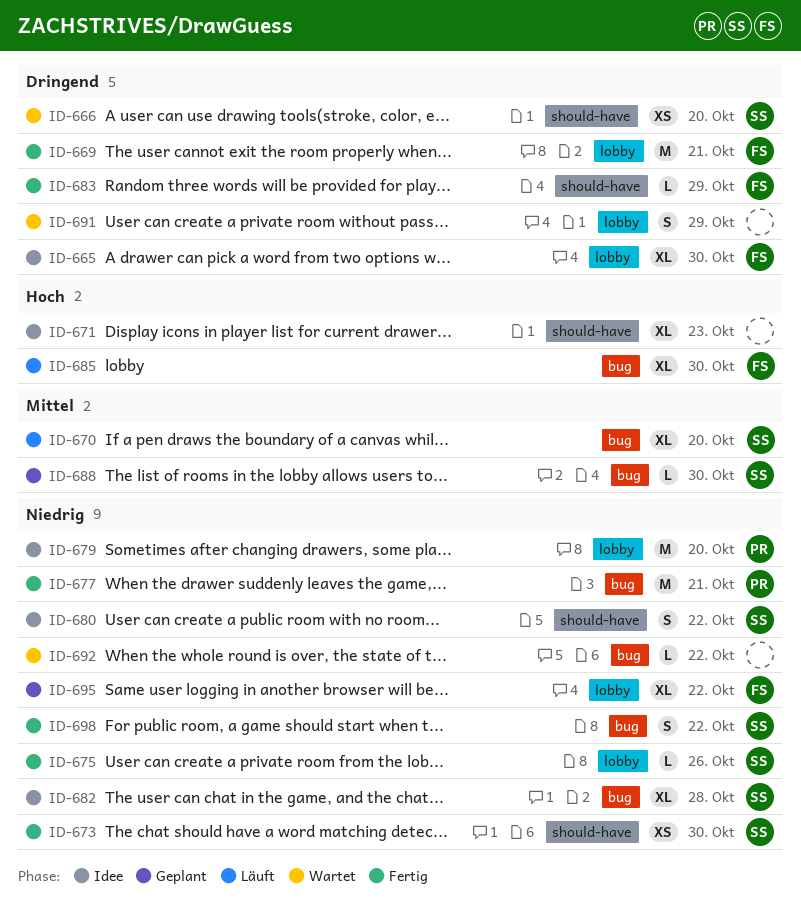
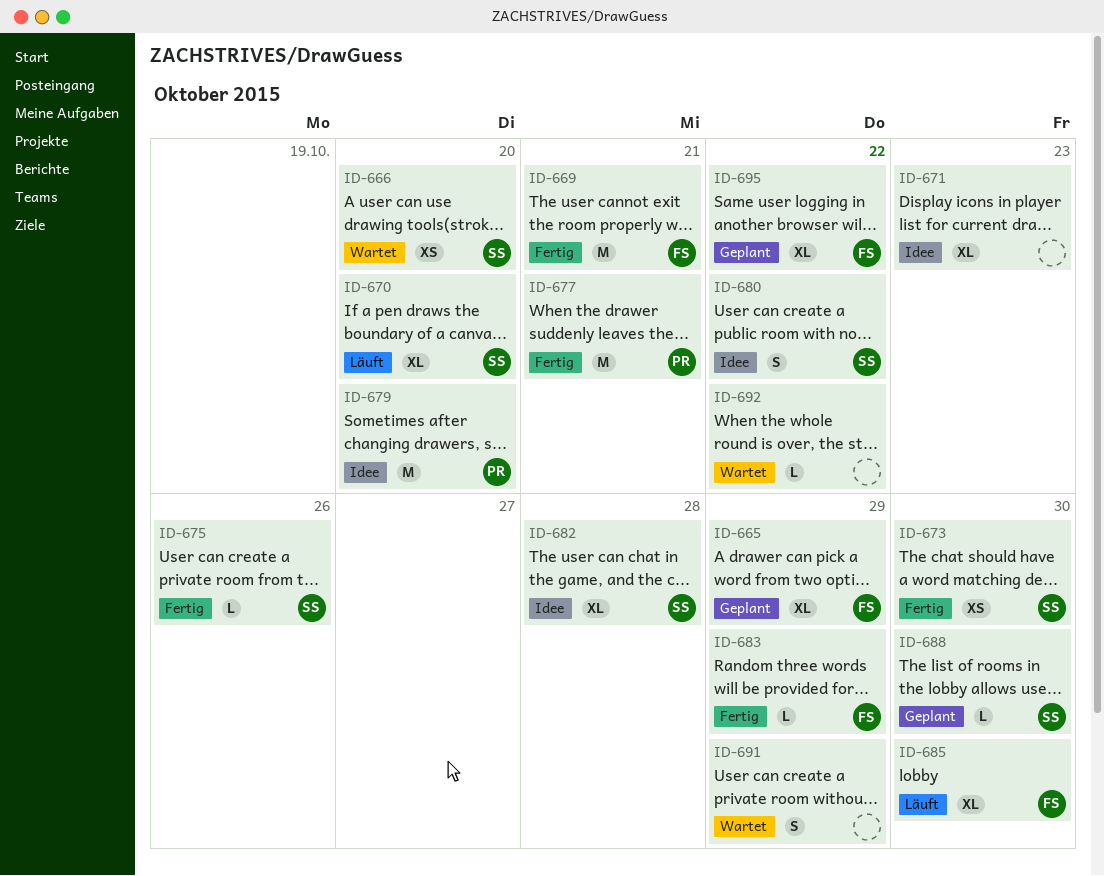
ID-665, status: Idee -> Geplant
ID-665, due: Oct 30 -> Oct 29
ID-698: present -> none

